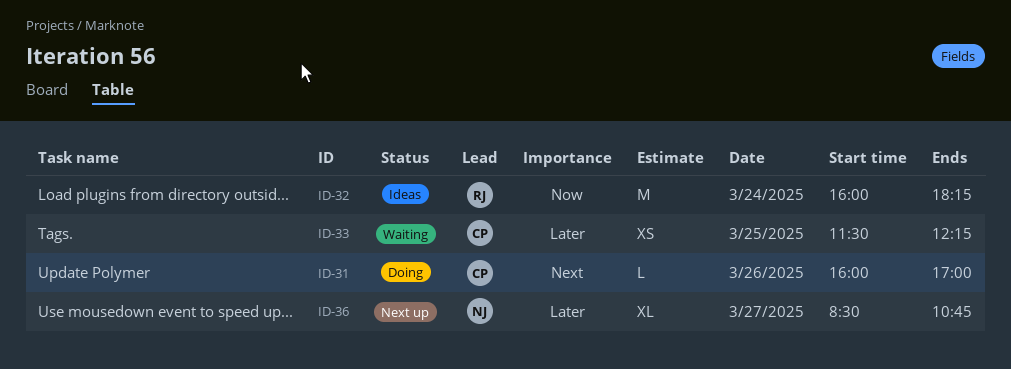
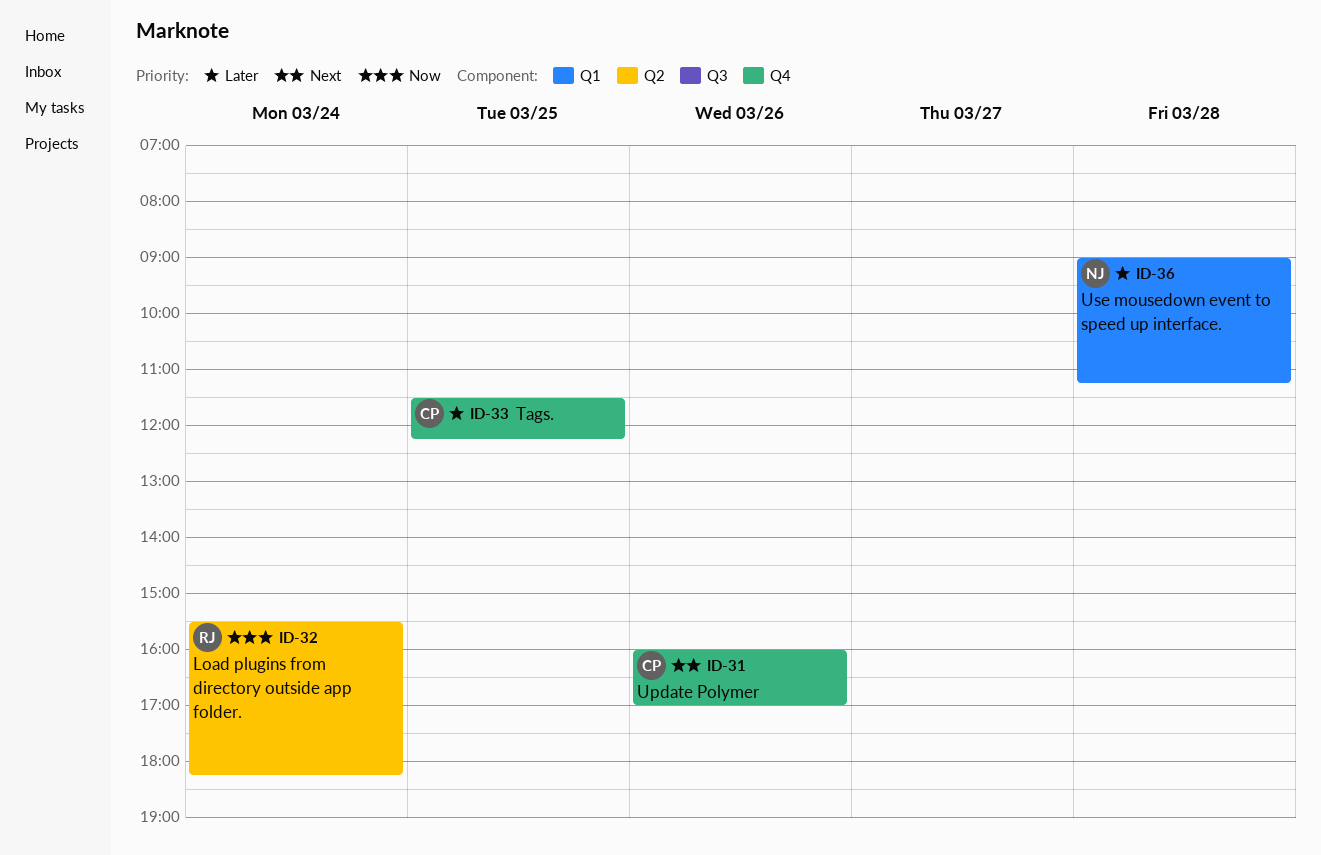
ID-32, begins: 16:00 -> 15:30
ID-36, day: Mar 27 -> Mar 28
ID-36, begins: 08:30 -> 09:00
ID-36, ends: 10:45 -> 11:15

